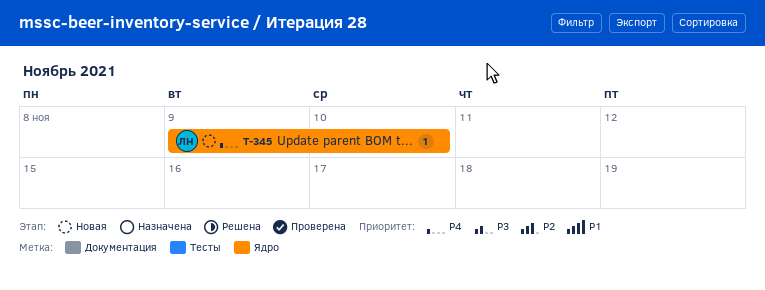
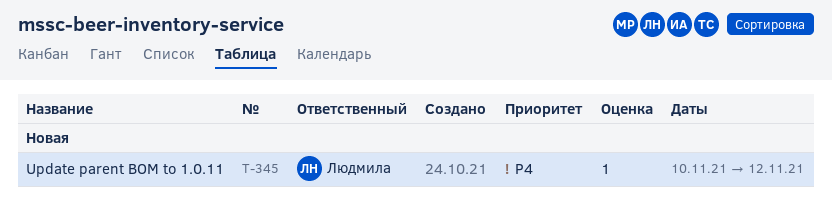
T-345, start: Nov 9 -> Nov 10
T-345, due: Nov 10 -> Nov 12

